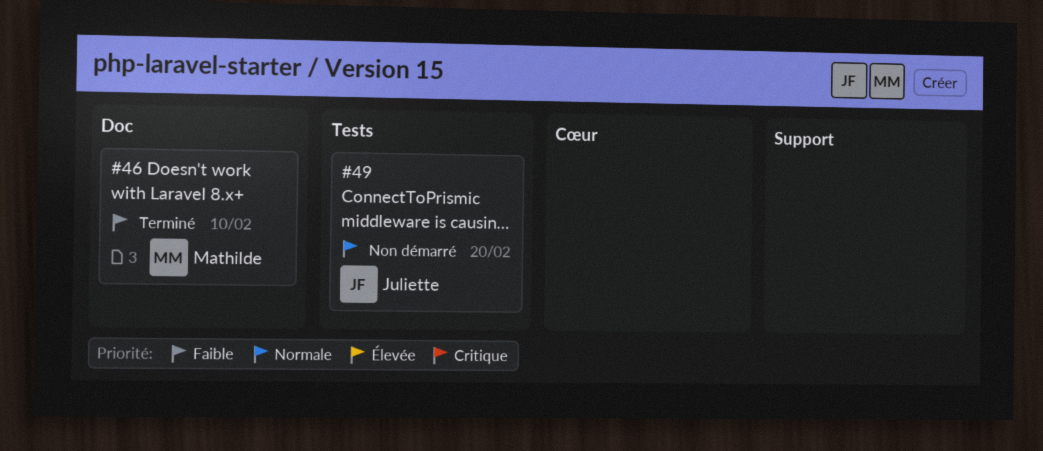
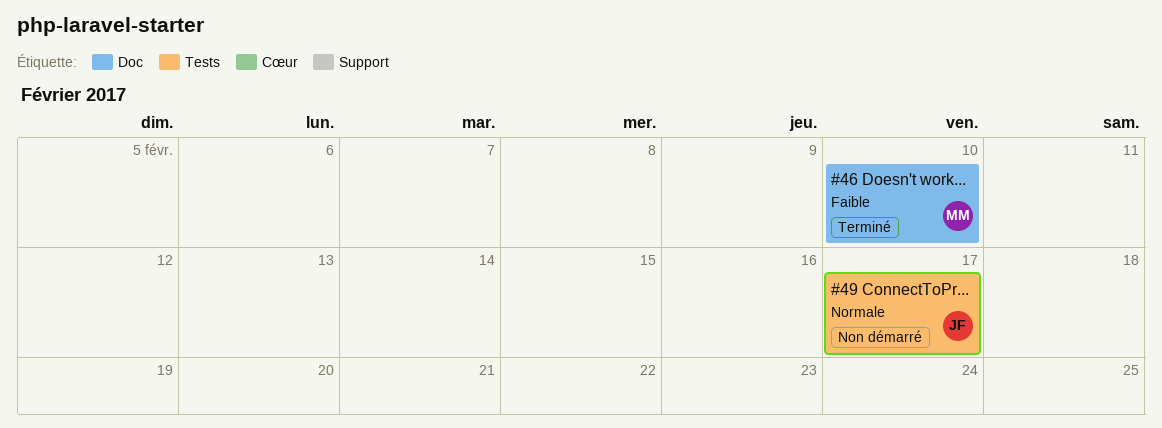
#49, due: Feb 20 -> Feb 17

